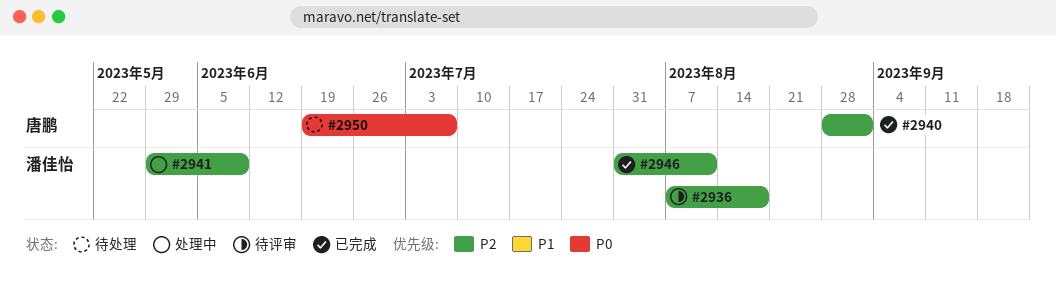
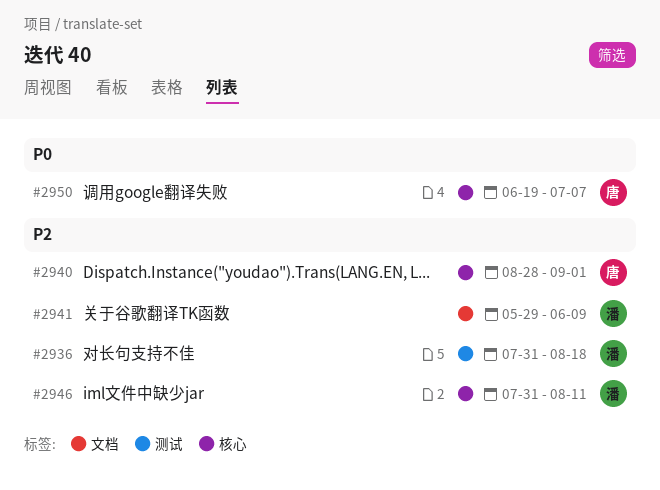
#2936, start: Aug 7 -> Jul 31

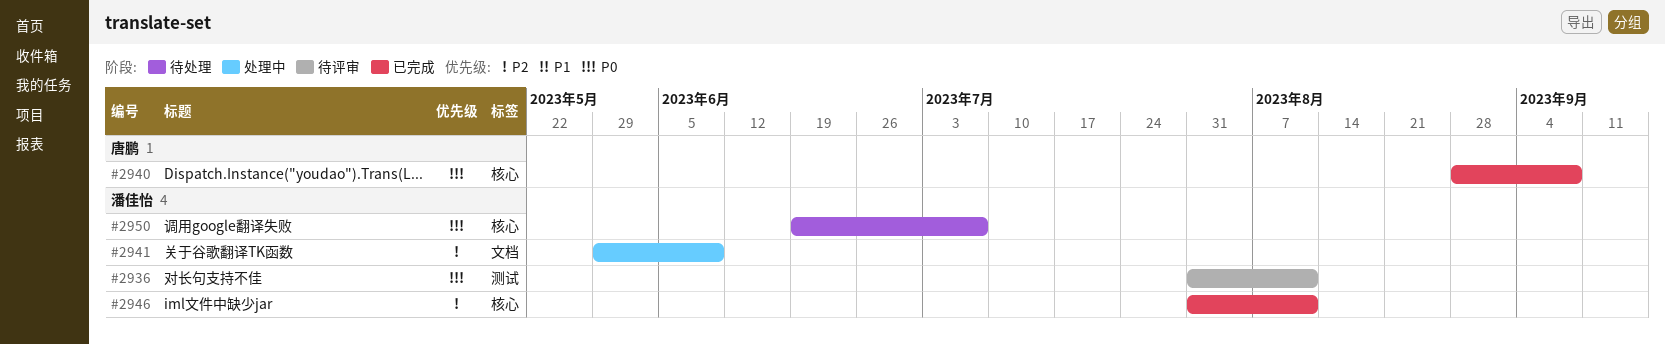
#2936, priority: P2 -> P0
#2936, due: Aug 18 -> Aug 11
#2940, priority: P2 -> P0
#2940, due: Sep 1 -> Sep 8
#2950, owner: 唐鹏 -> 潘佳怡

